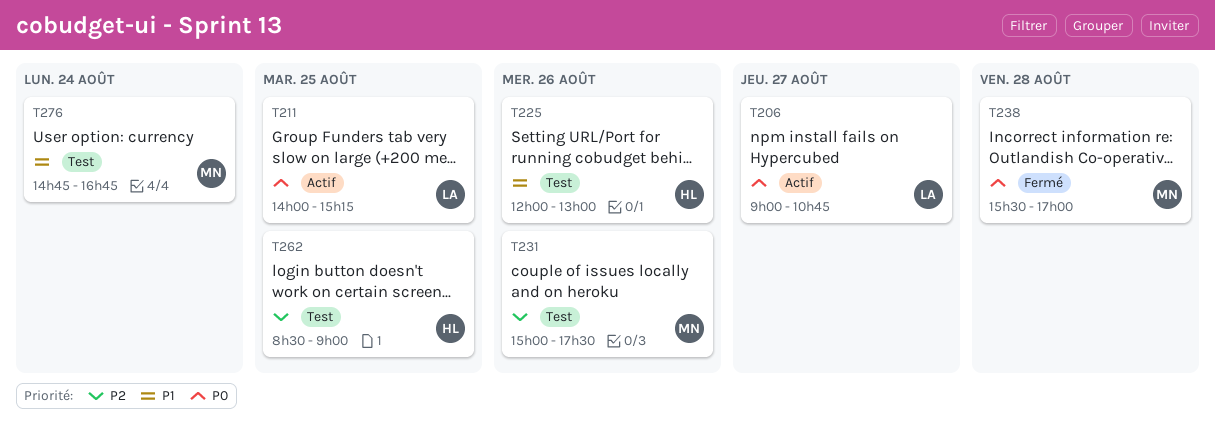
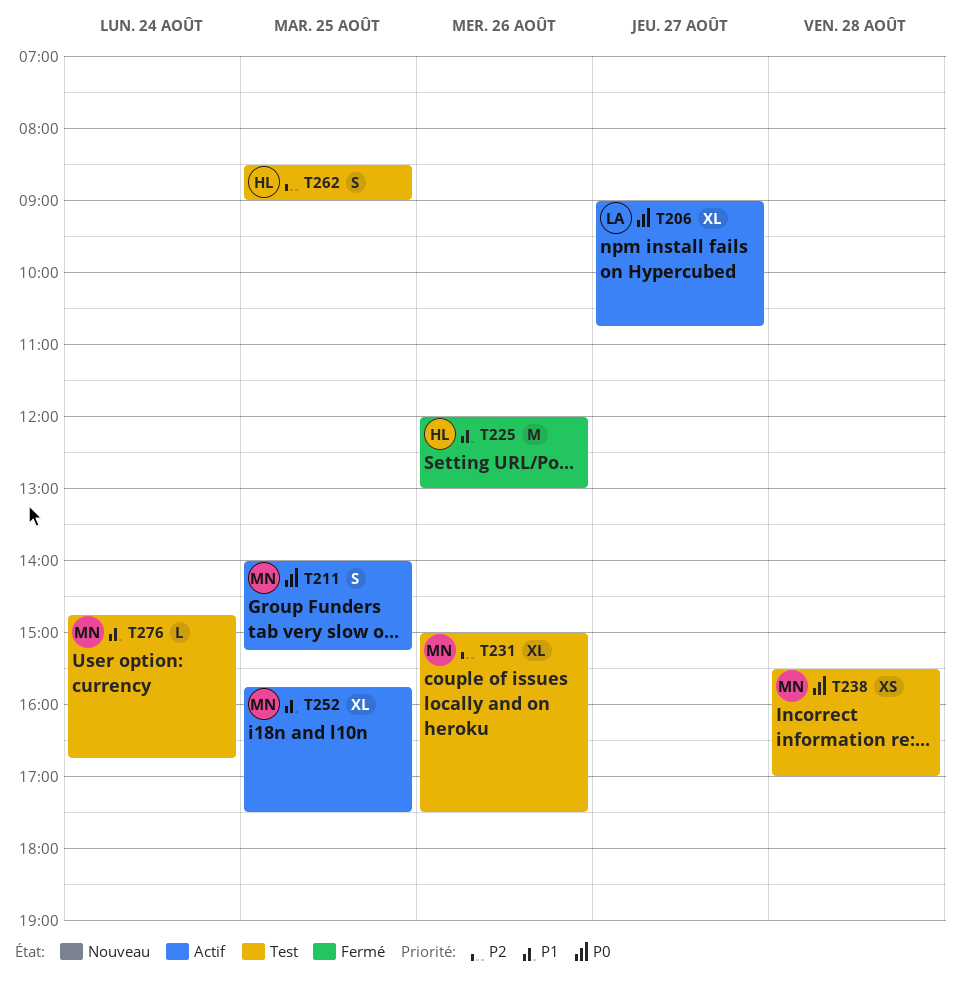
T211, owner: LA -> MN
T225, status: Test -> Fermé
T238, status: Fermé -> Test
T252: none -> present

